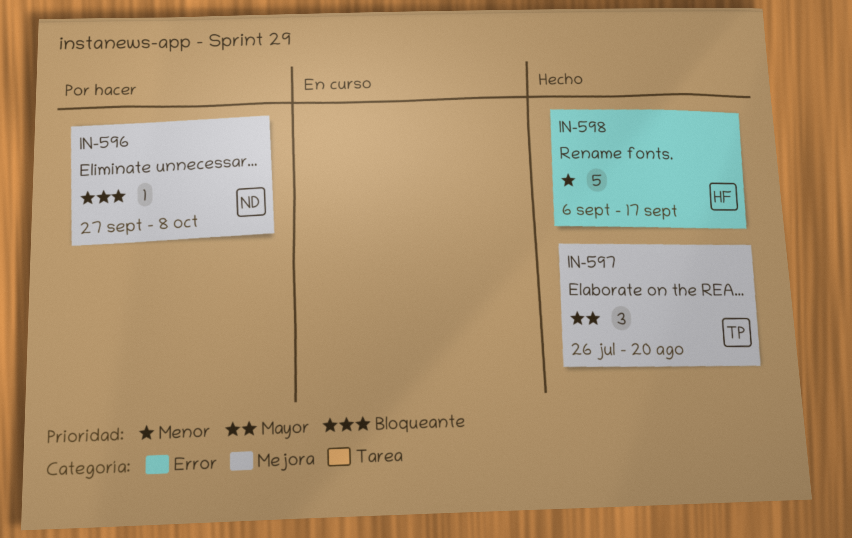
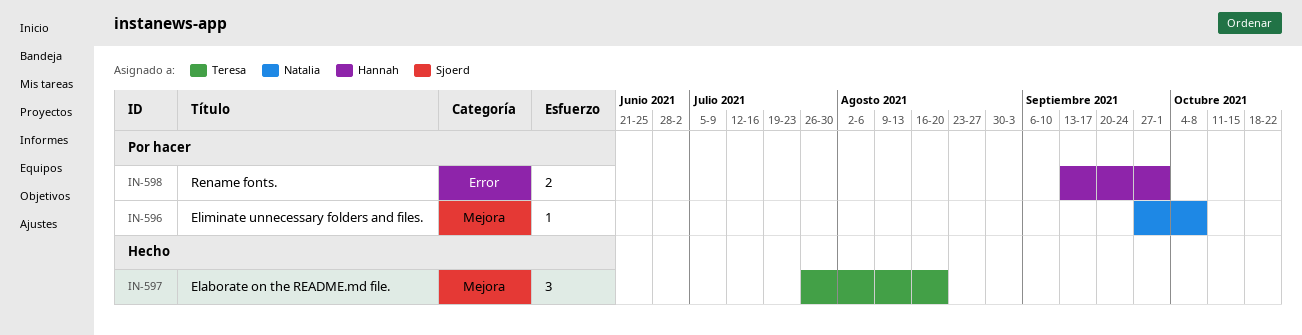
IN-598, status: Hecho -> Por hacer
IN-598, estimate: 5 -> 2
IN-598, start: Sep 6 -> Sep 13
IN-598, due: Sep 17 -> Oct 1

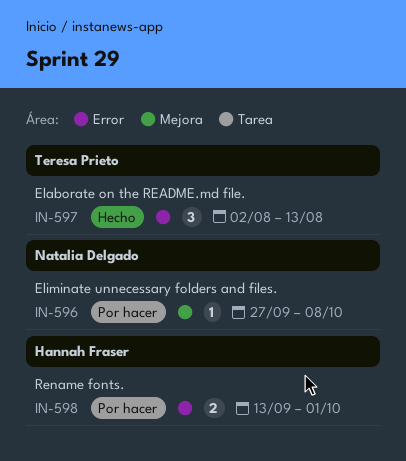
IN-597, label: Mejora -> Error
IN-597, start: Jul 26 -> Aug 2
IN-597, due: Aug 20 -> Aug 13

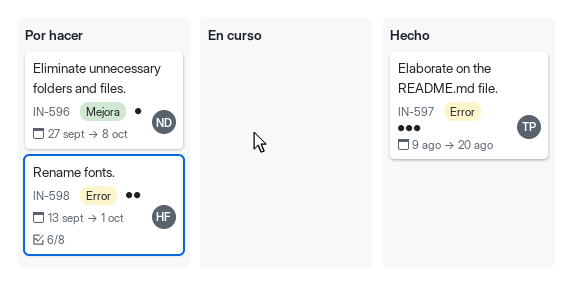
IN-597, start: Aug 2 -> Aug 9
IN-597, due: Aug 13 -> Aug 20

